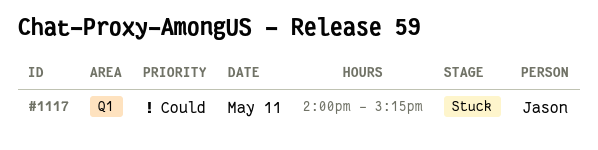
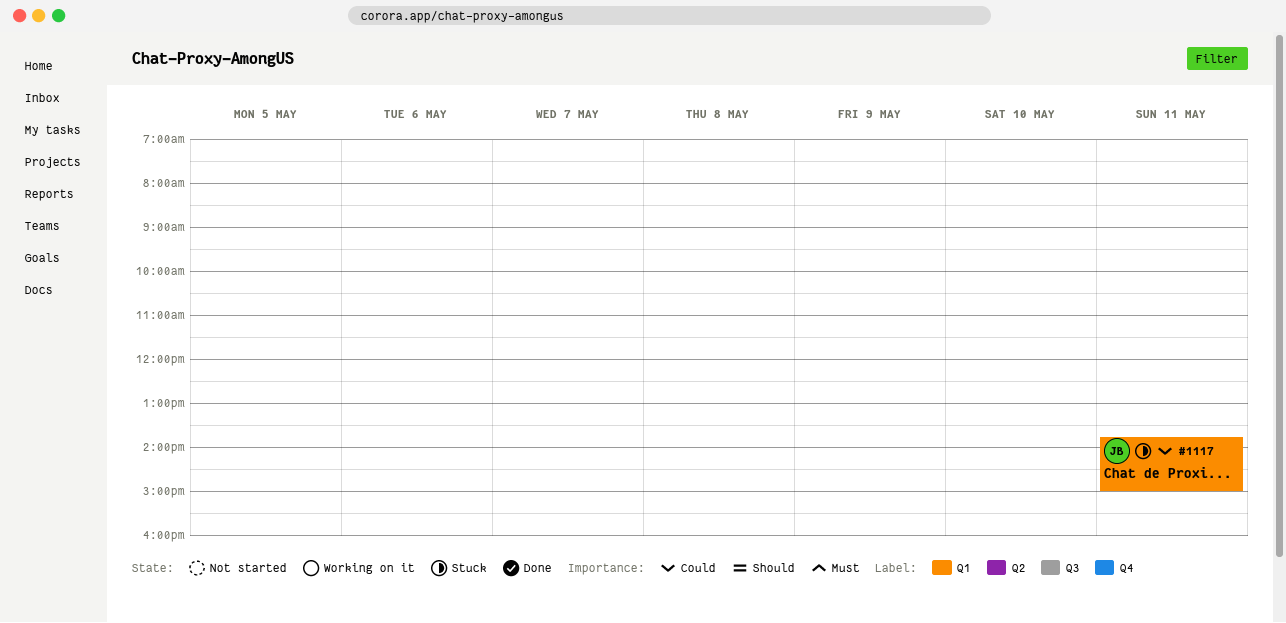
#1117, begins: 14:00 -> 13:45
#1117, ends: 15:15 -> 15:00

